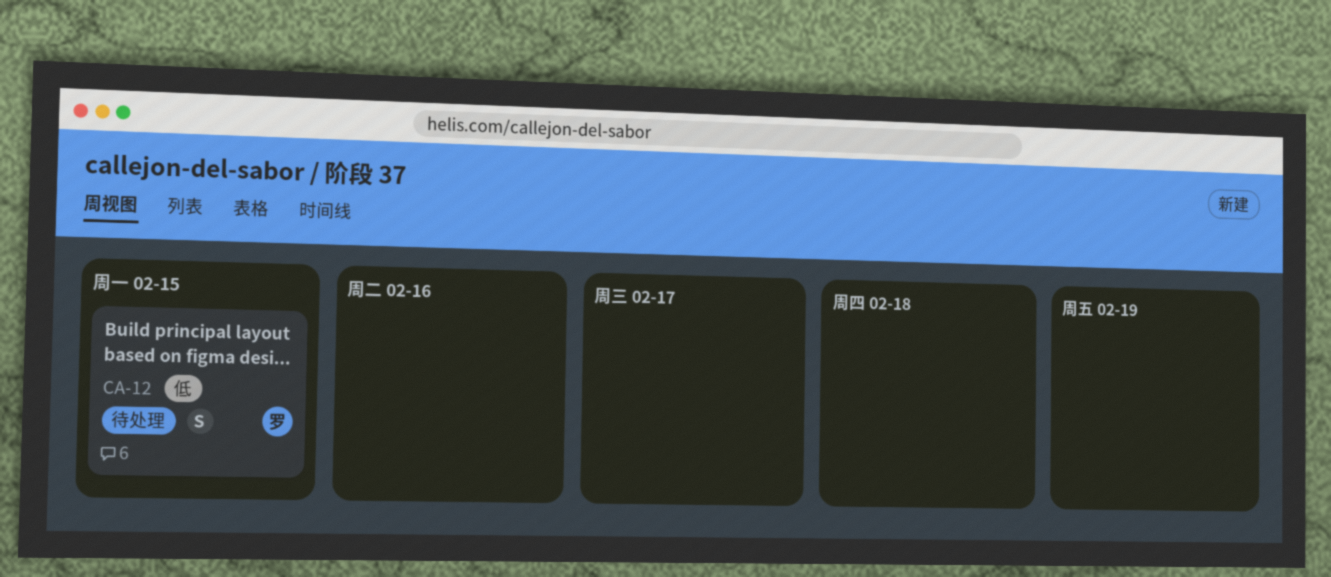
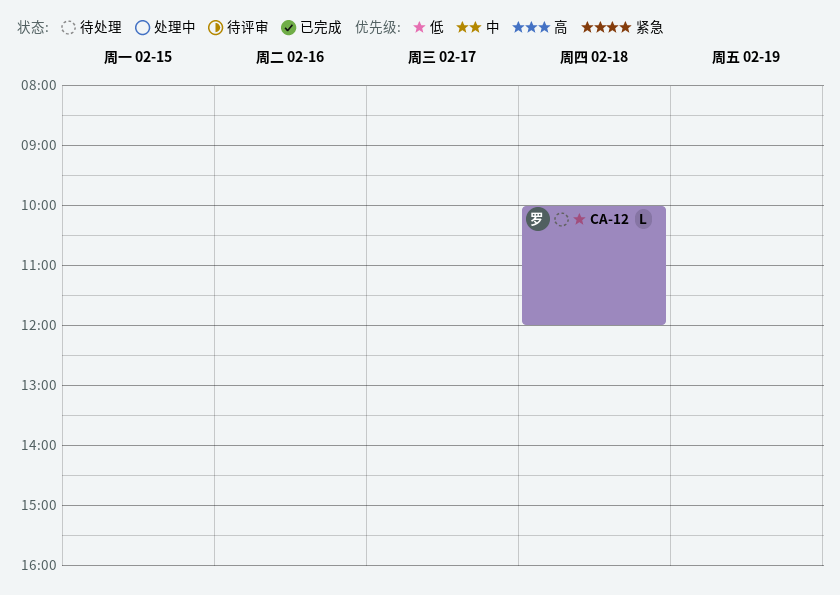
CA-12, estimate: S -> L
CA-12, day: Feb 15 -> Feb 18

